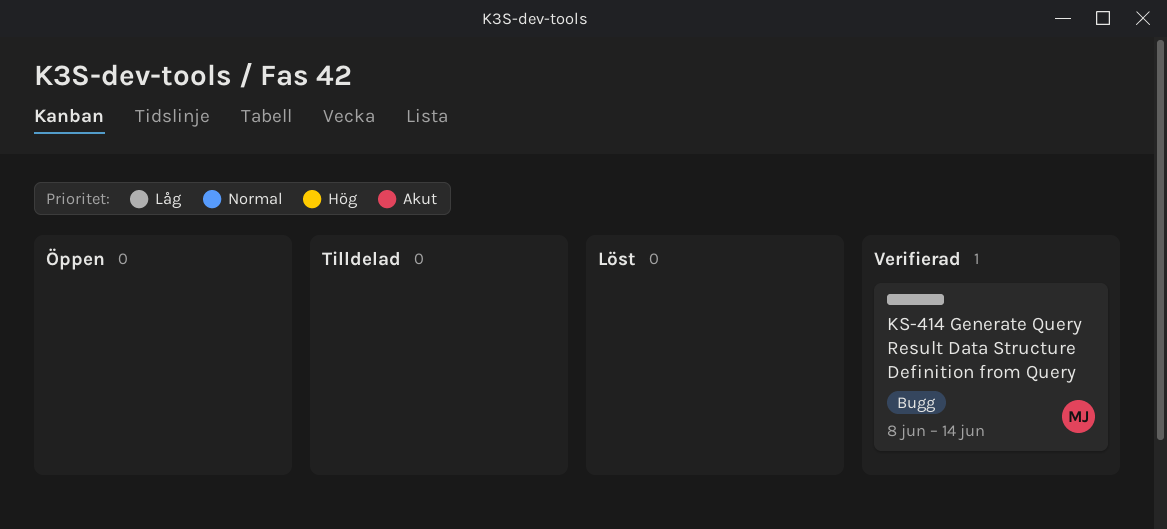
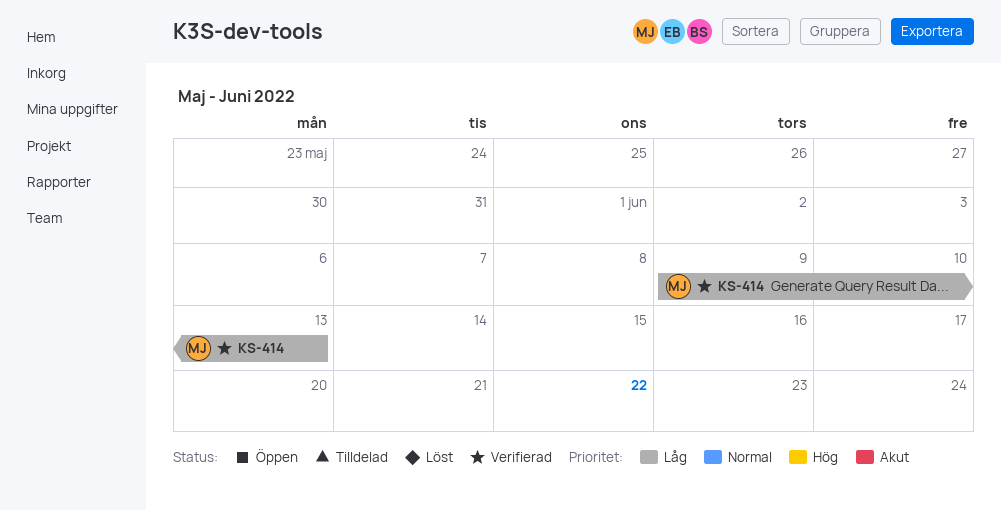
KS-414, start: Jun 8 -> Jun 9
KS-414, due: Jun 14 -> Jun 13

